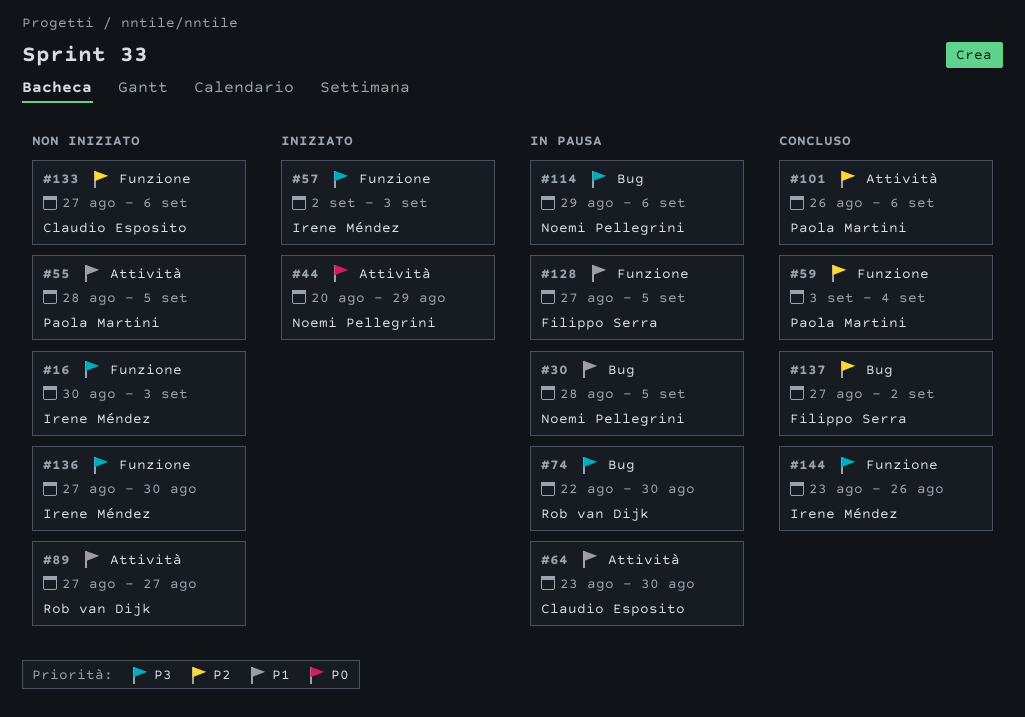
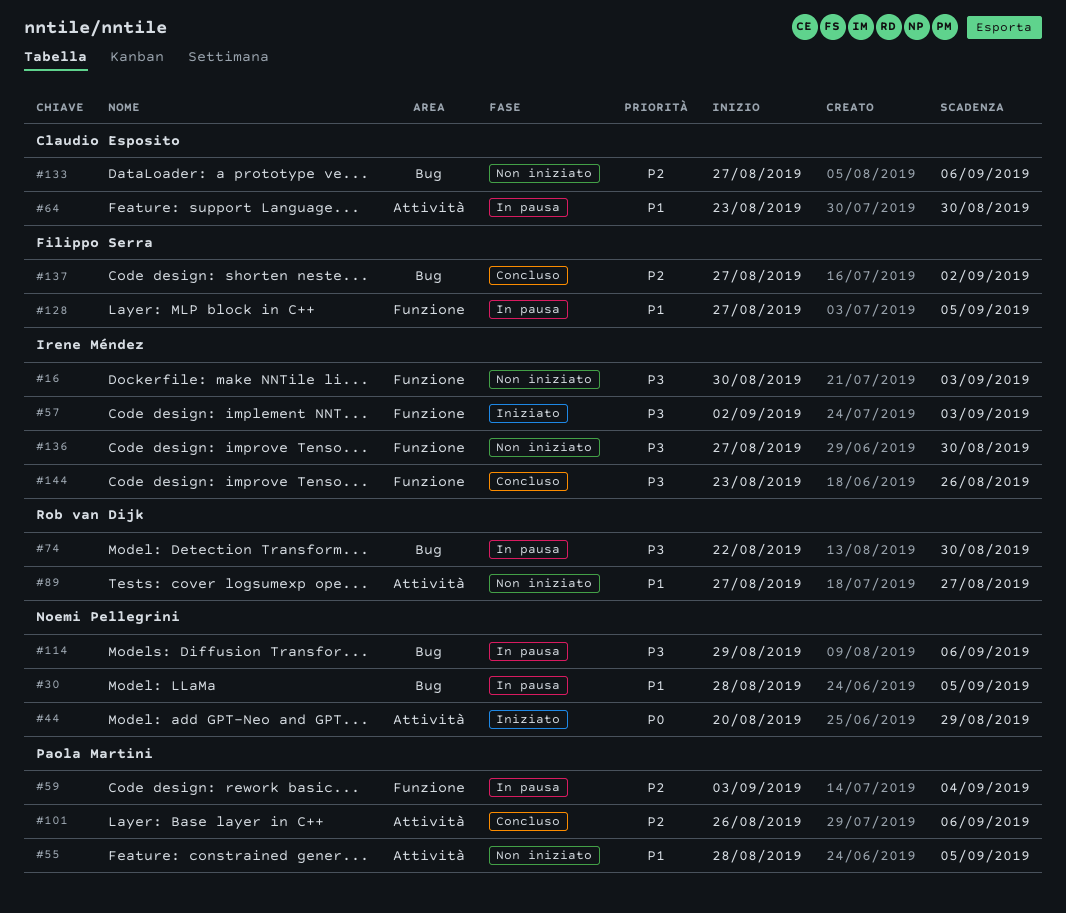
#59, status: Concluso -> In pausa
#133, label: Funzione -> Bug

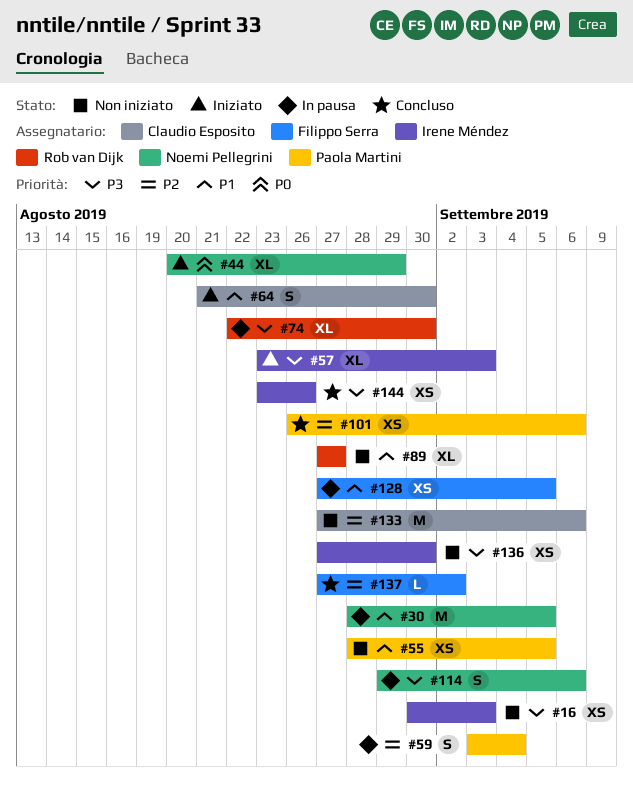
#57, start: Sep 2 -> Aug 23
#64, status: In pausa -> Iniziato
#64, start: Aug 23 -> Aug 21

